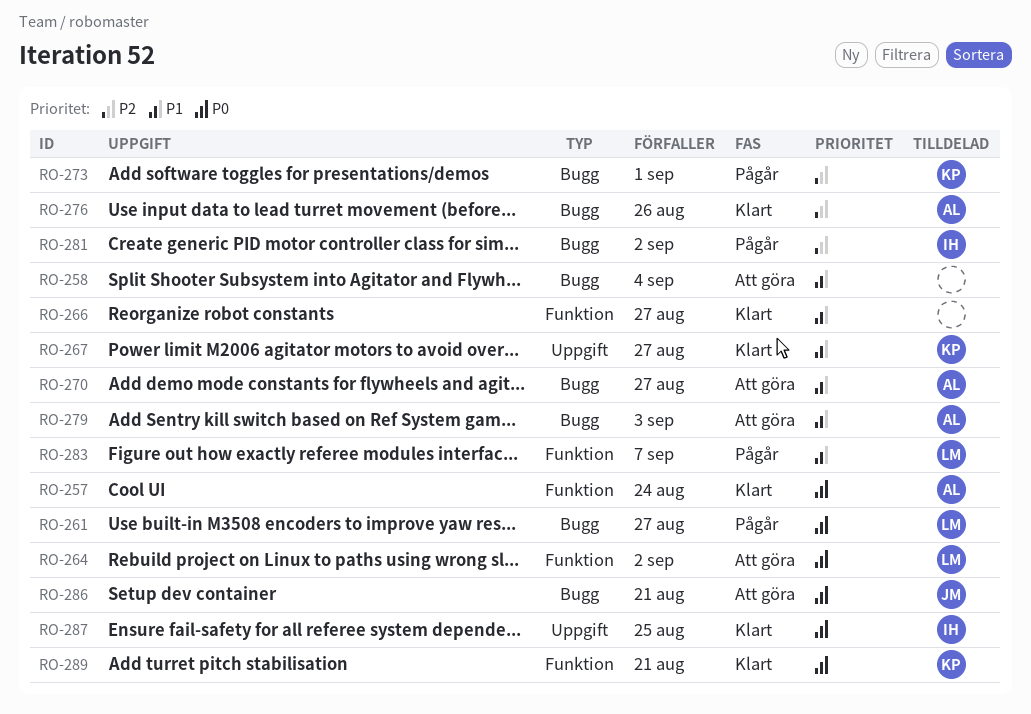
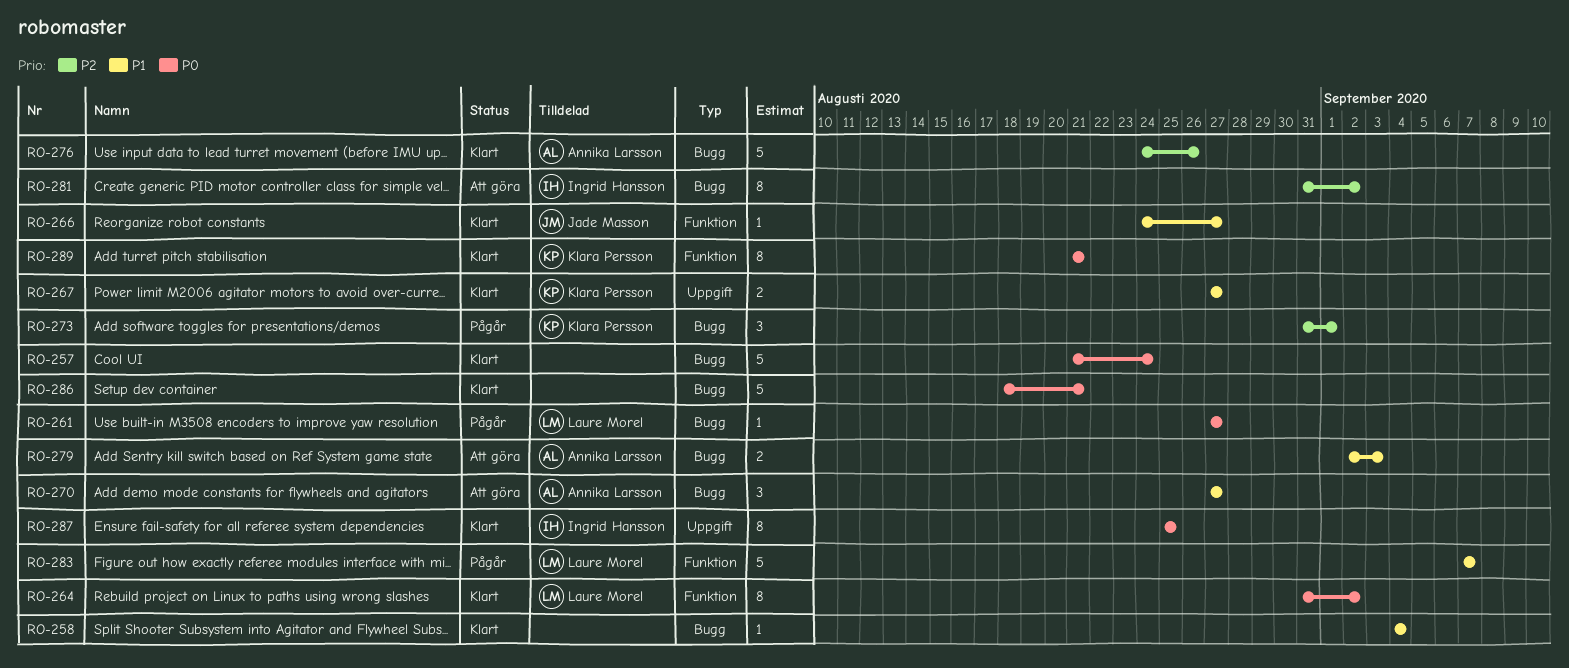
RO-257, owner: Annika Larsson -> none
RO-257, label: Funktion -> Bugg
RO-258, status: Att göra -> Klart
RO-264, status: Att göra -> Klart
RO-266, owner: none -> Jade Masson
RO-281, status: Pågår -> Att göra
RO-286, status: Att göra -> Klart
RO-286, owner: Jade Masson -> none

